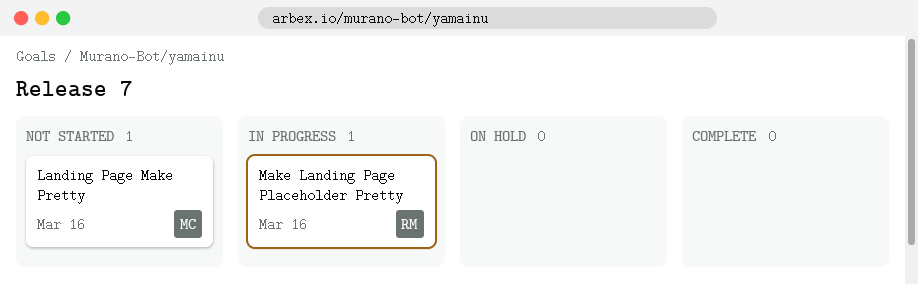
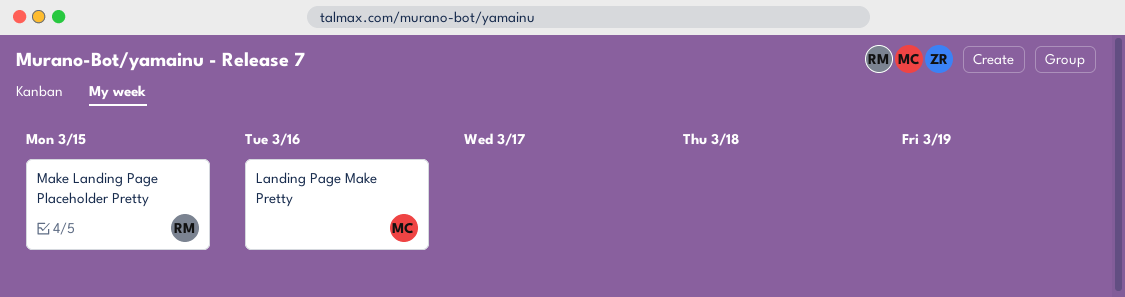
Make Landing Page Placeholder Pretty, due: Mar 16 -> Mar 15

